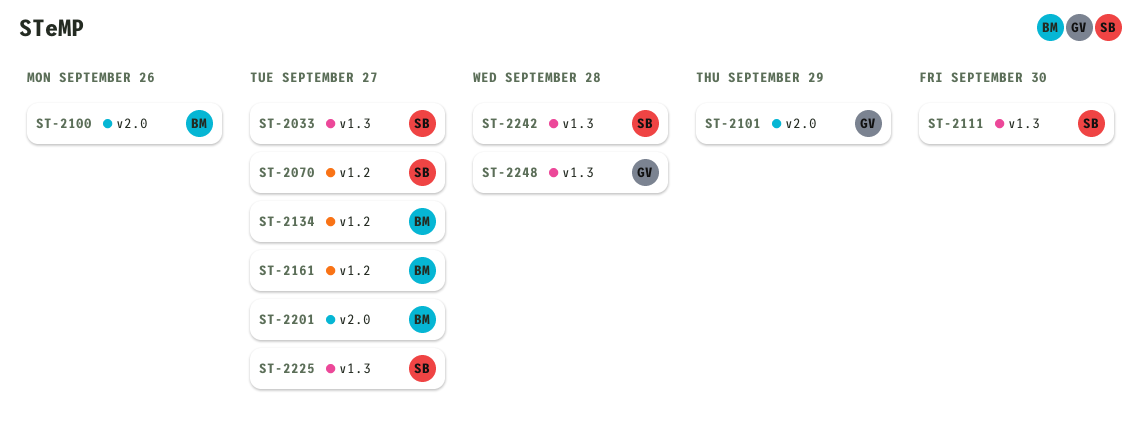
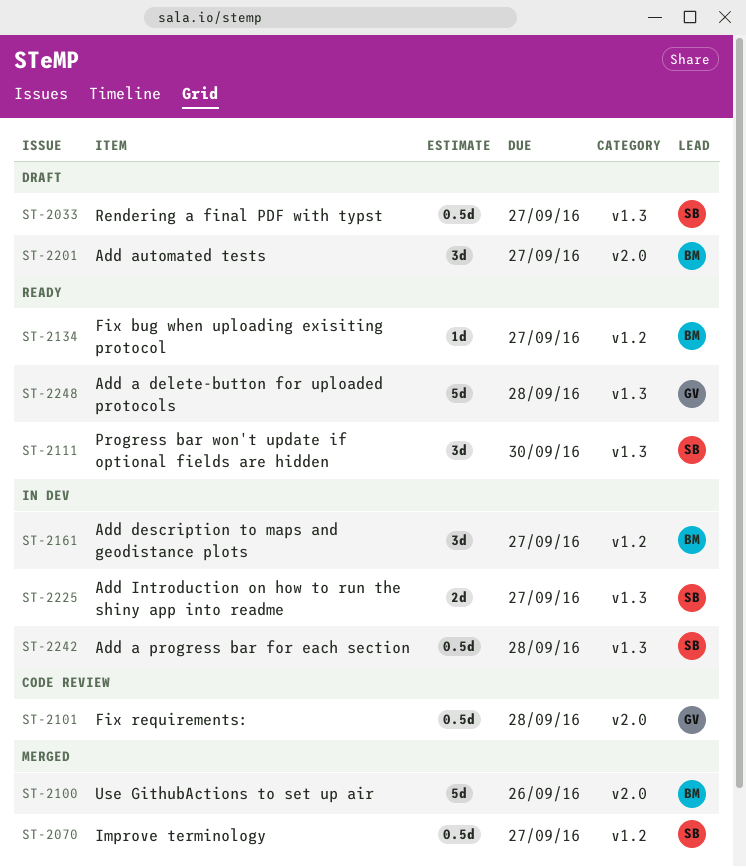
ST-2101, due: Sep 29 -> Sep 28

